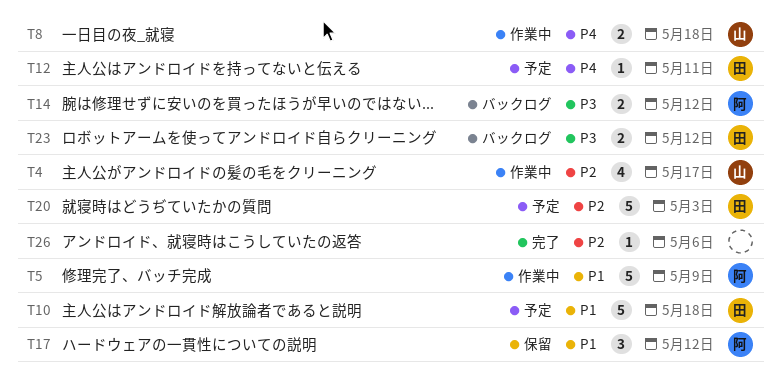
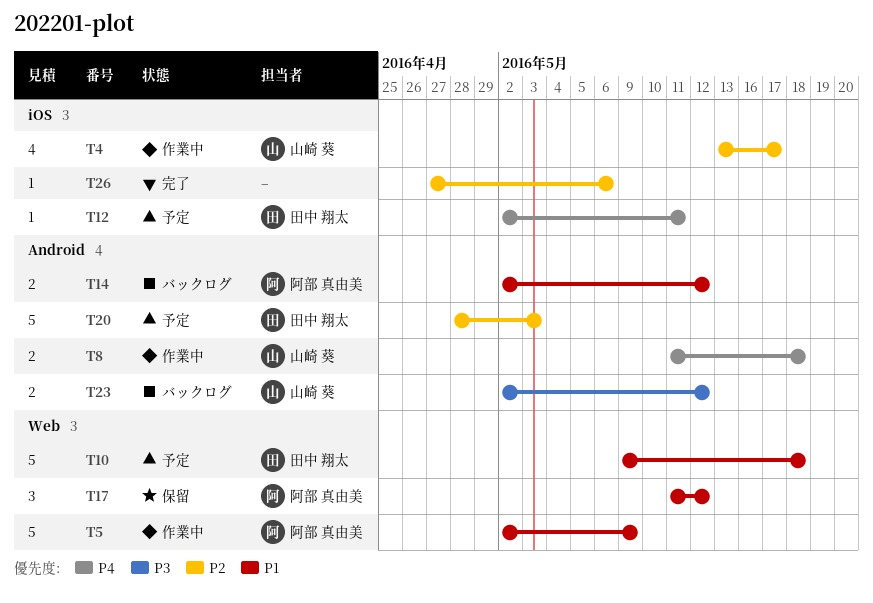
T14, priority: P3 -> P1
T23, owner: 田中 翔太 -> 山崎 葵

